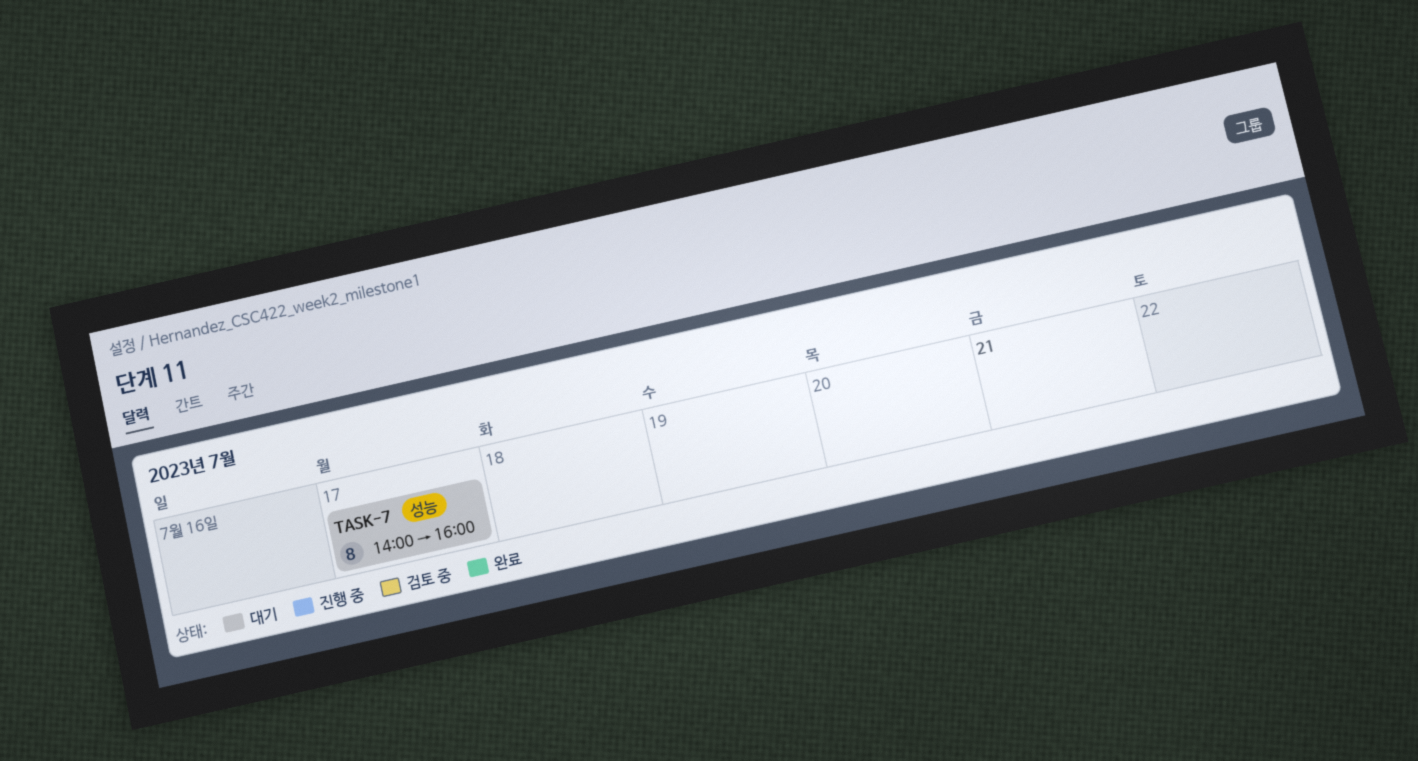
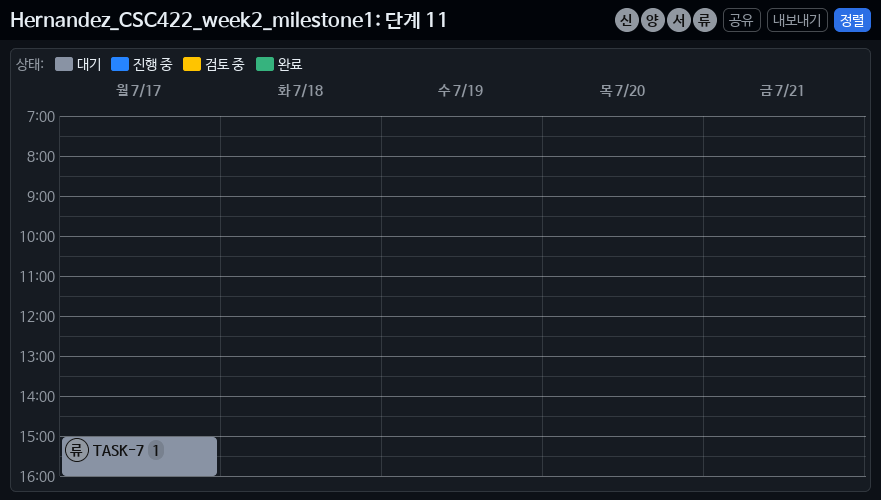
TASK-7, estimate: 8 -> 1
TASK-7, begins: 14:00 -> 15:00

